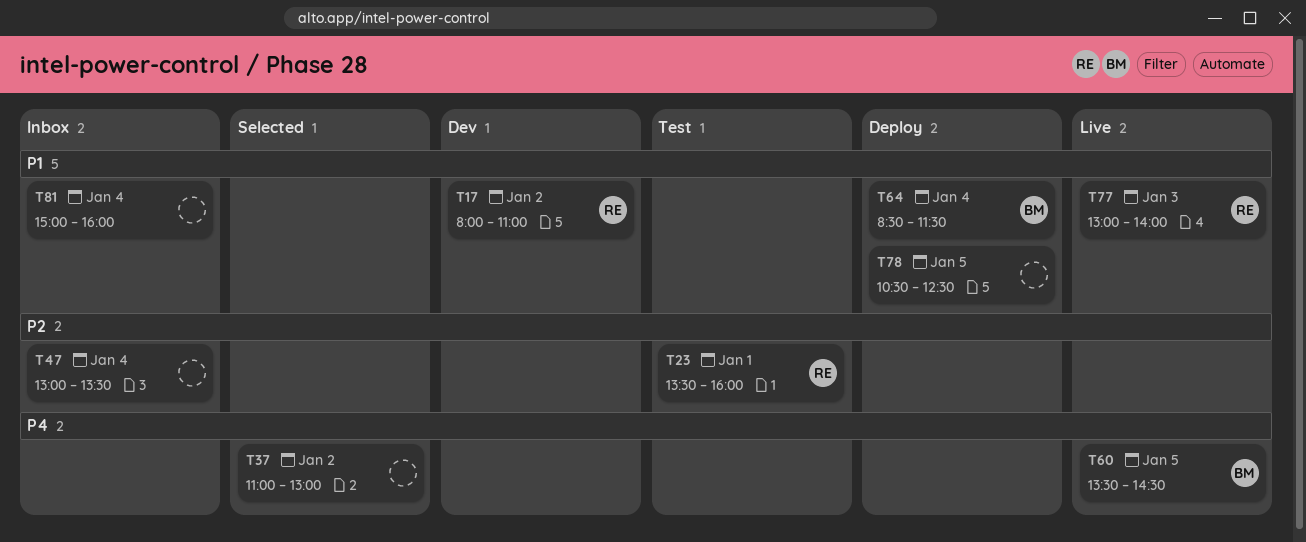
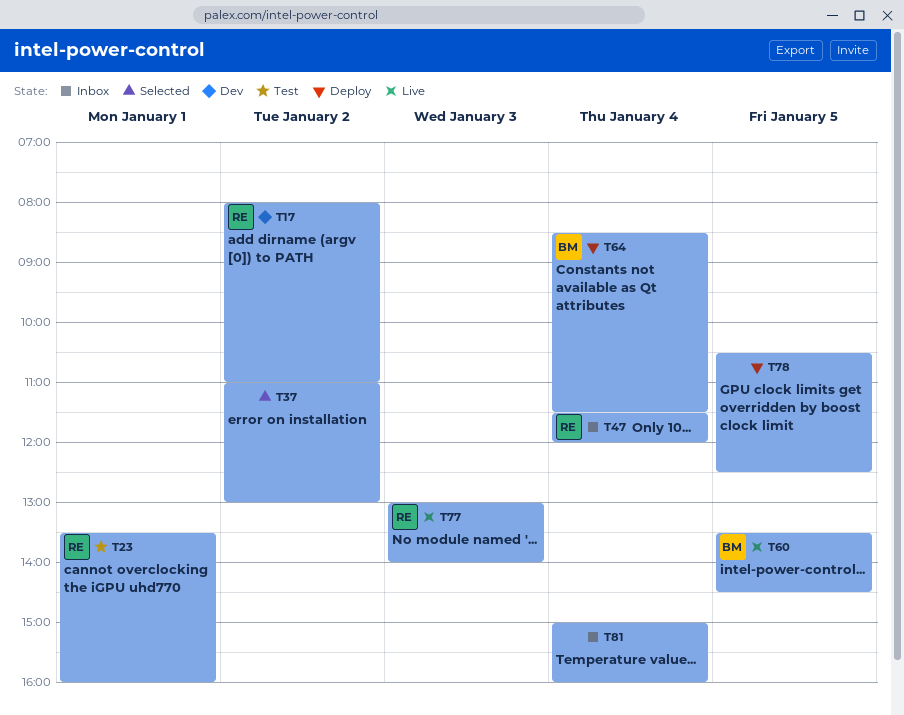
T47, owner: none -> RE
T47, begins: 13:00 -> 11:30
T47, ends: 13:30 -> 12:00

